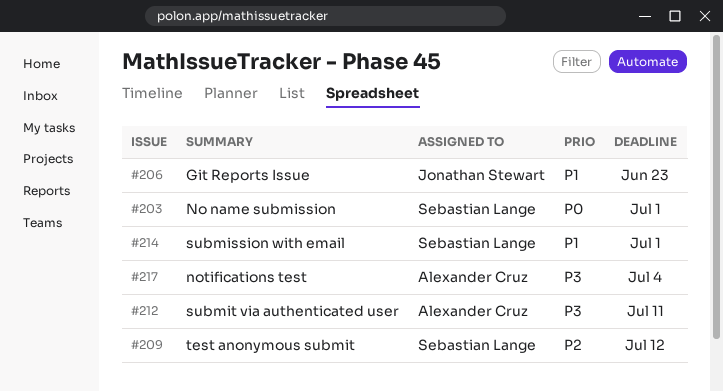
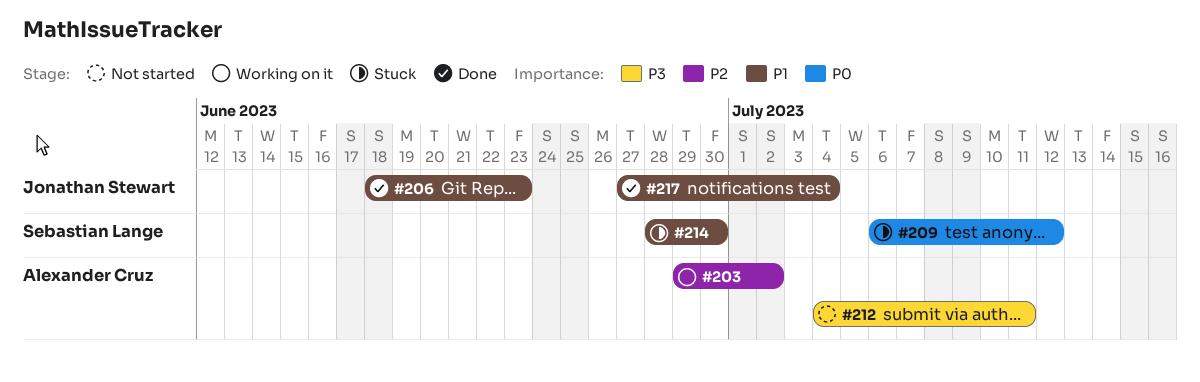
#203, owner: Sebastian Lange -> Alexander Cruz
#203, priority: P0 -> P2
#203, due: Jul 1 -> Jul 2
#209, priority: P2 -> P0
#214, due: Jul 1 -> Jun 30
#217, owner: Alexander Cruz -> Jonathan Stewart
#217, priority: P3 -> P1

